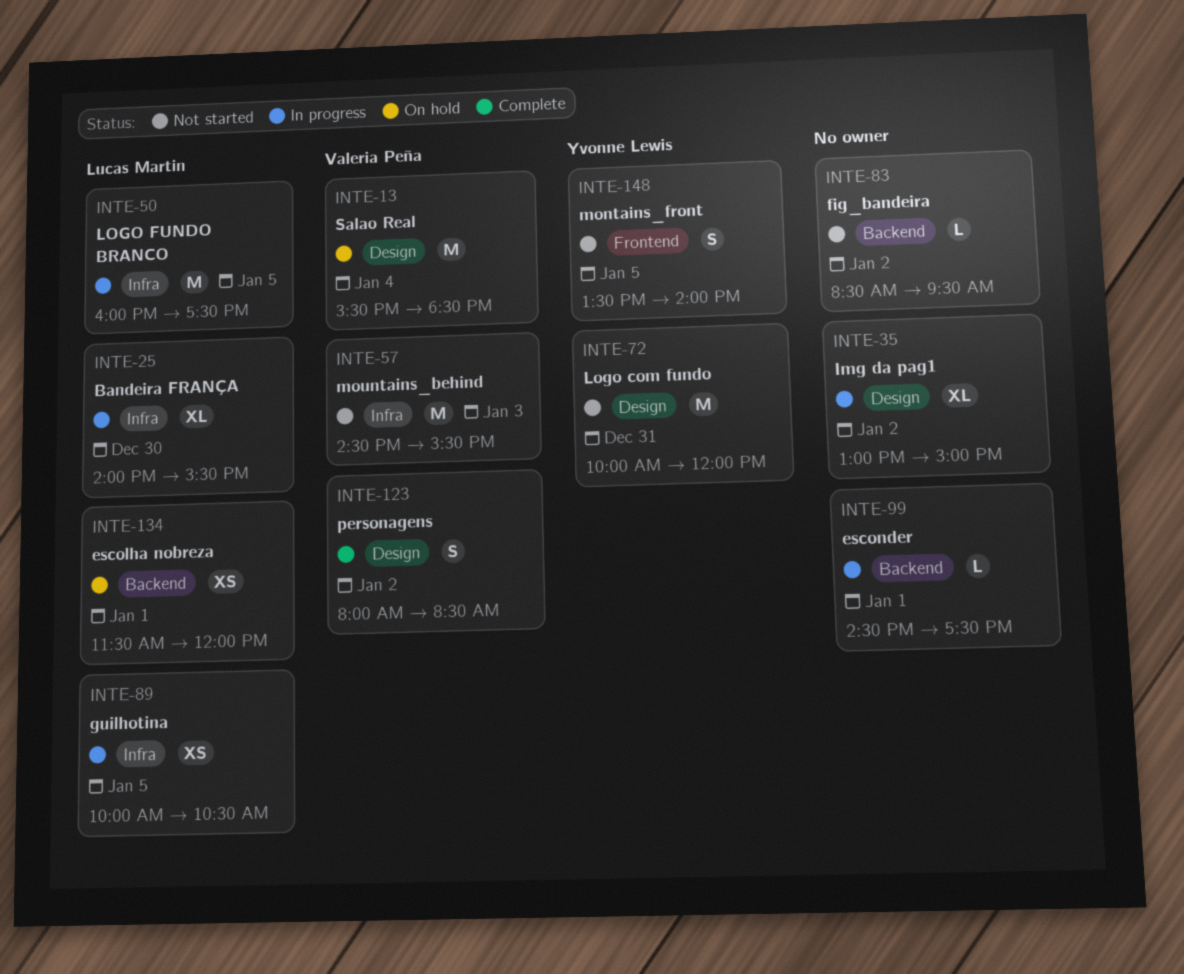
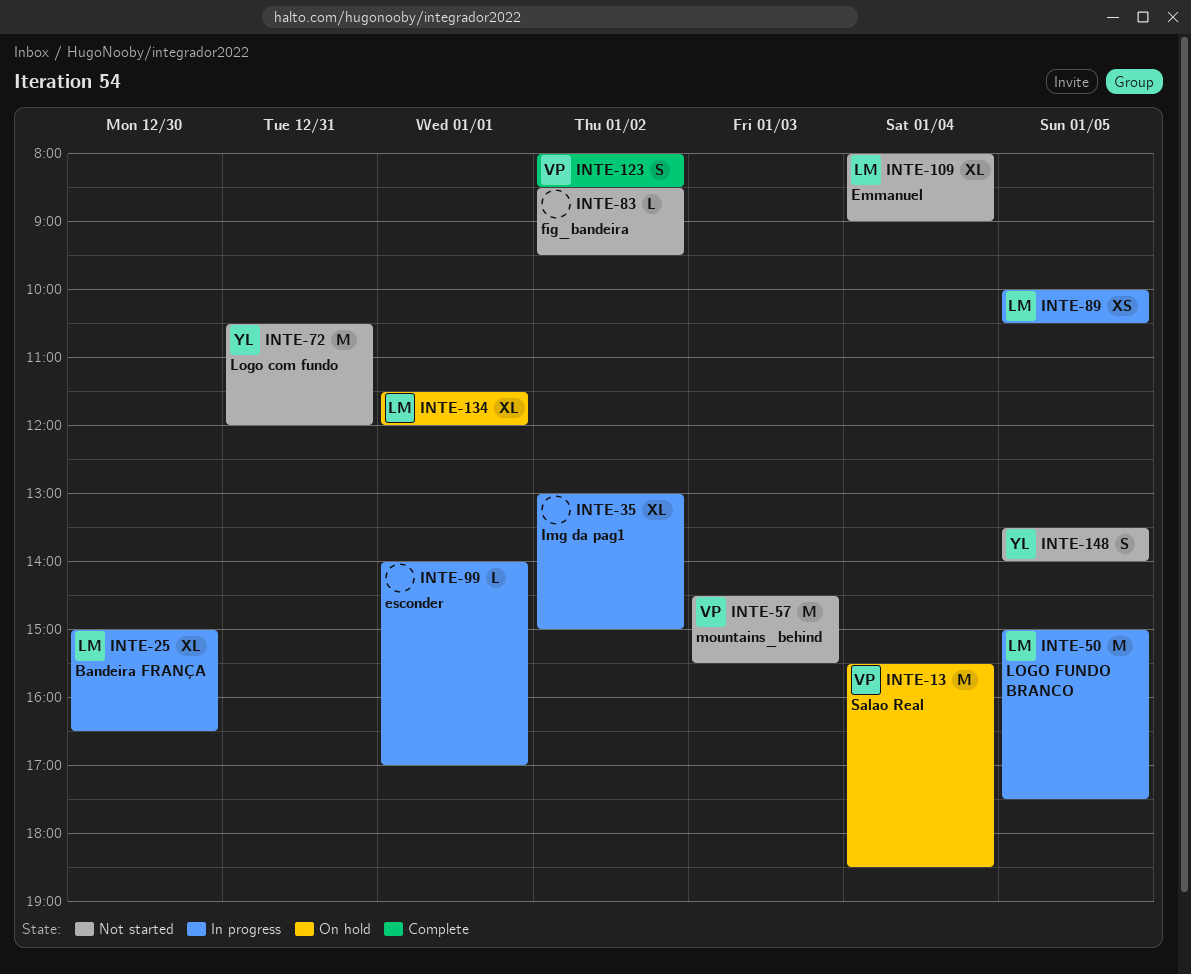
INTE-25, begins: 14:00 -> 15:00
INTE-25, ends: 15:30 -> 16:30
INTE-50, begins: 16:00 -> 15:00
INTE-72, begins: 10:00 -> 10:30
INTE-99, begins: 14:30 -> 14:00
INTE-99, ends: 17:30 -> 17:00
INTE-109: none -> present
INTE-134, estimate: XS -> XL

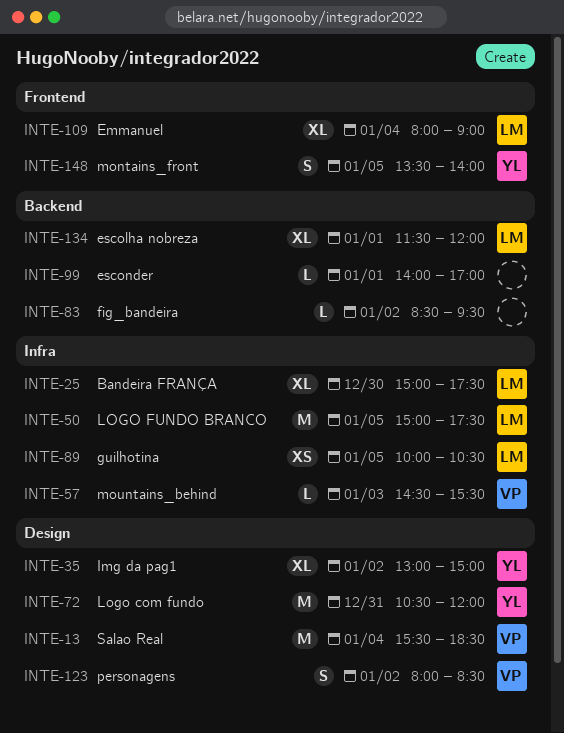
INTE-25, ends: 16:30 -> 17:30
INTE-35, owner: none -> YL
INTE-57, estimate: M -> L

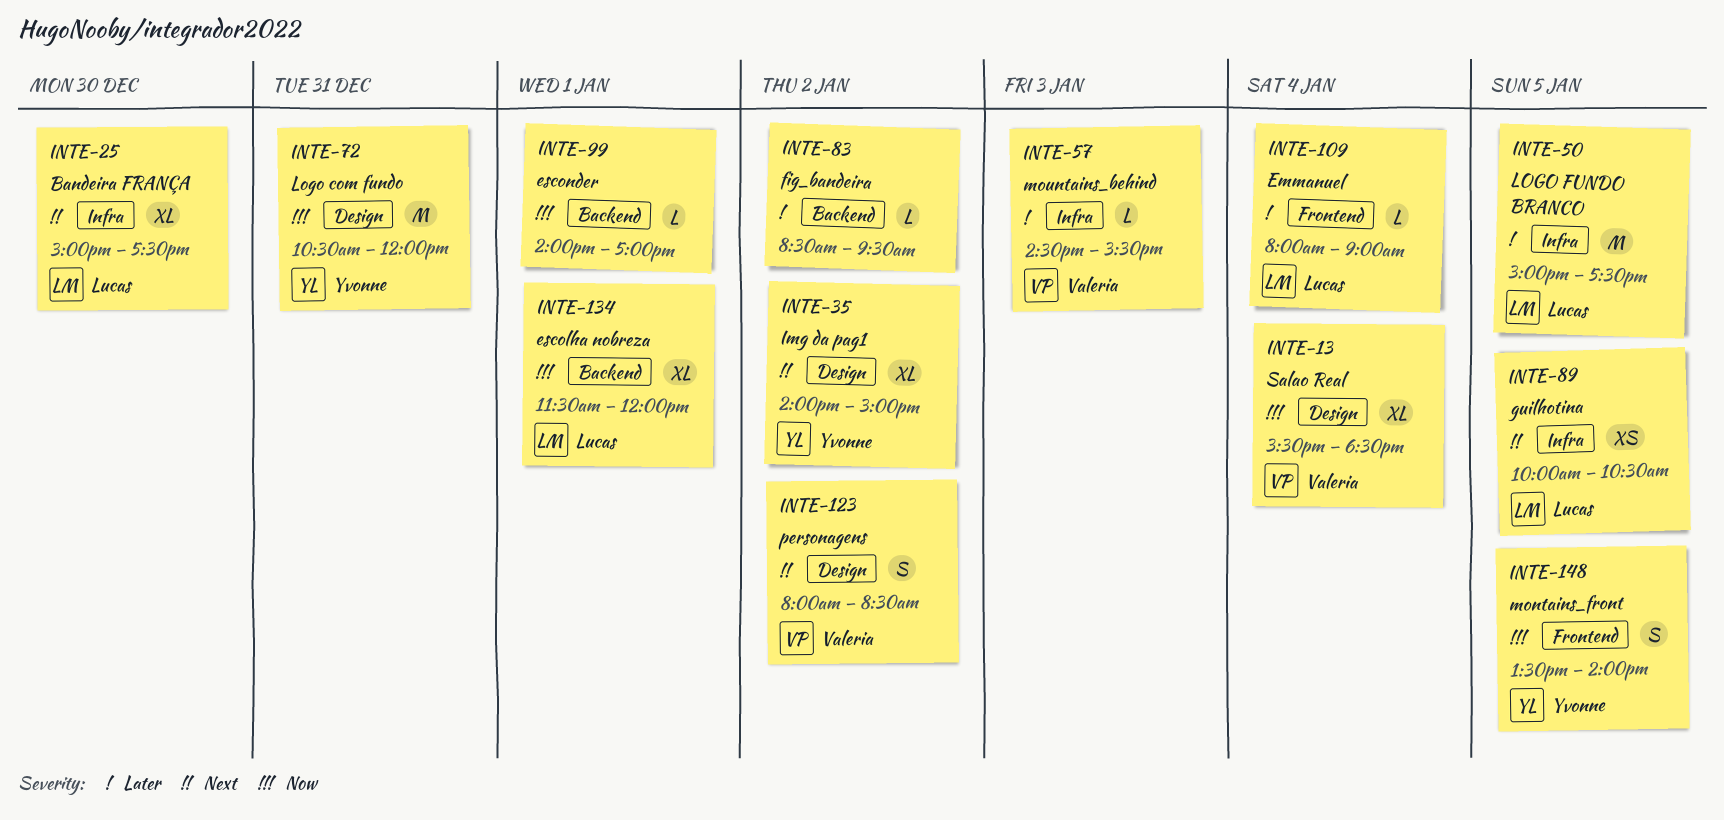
INTE-13, estimate: M -> XL
INTE-35, begins: 13:00 -> 14:00
INTE-109, estimate: XL -> L

